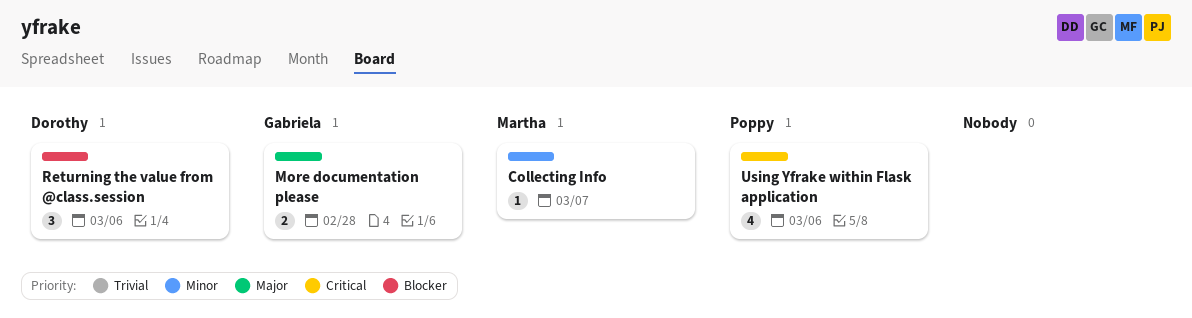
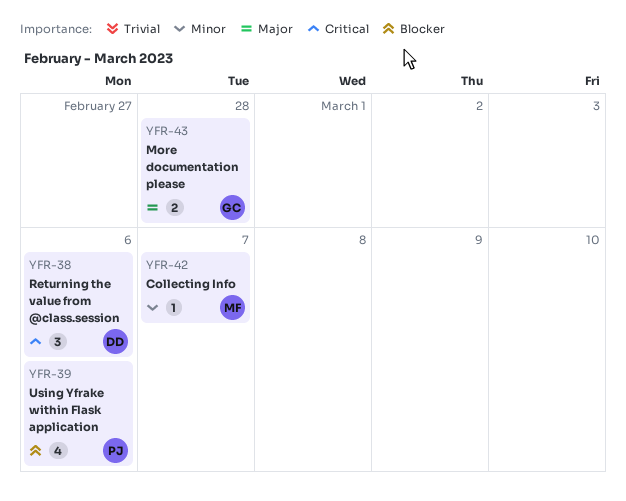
Returning the value from @class.session, priority: Blocker -> Critical
Using Yfrake within Flask application, priority: Critical -> Blocker

